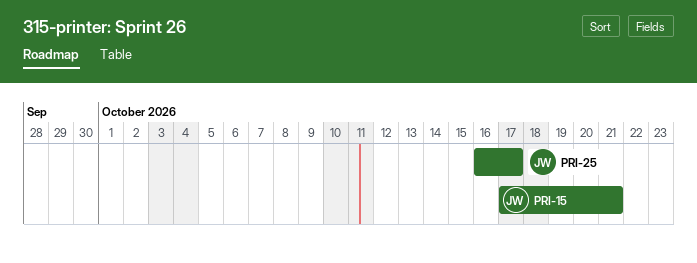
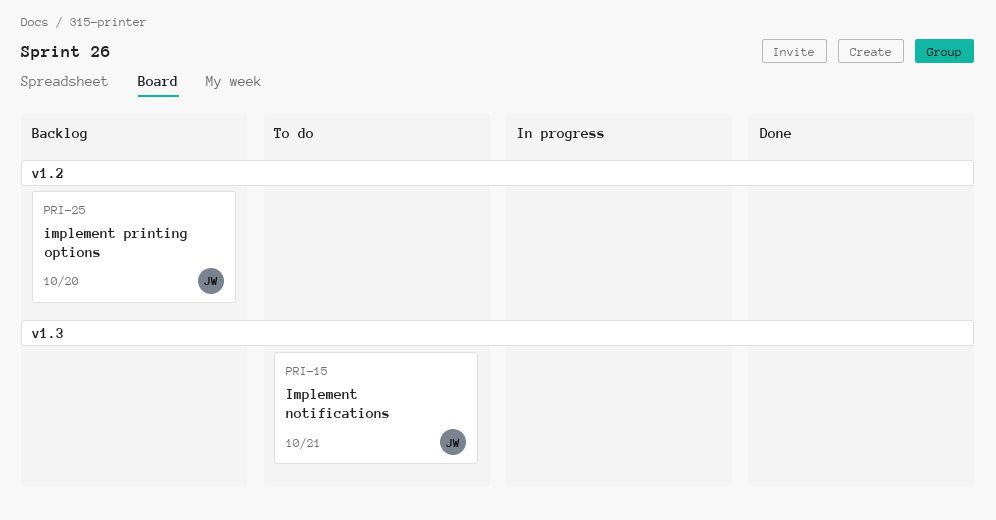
PRI-25, due: Oct 17 -> Oct 20

